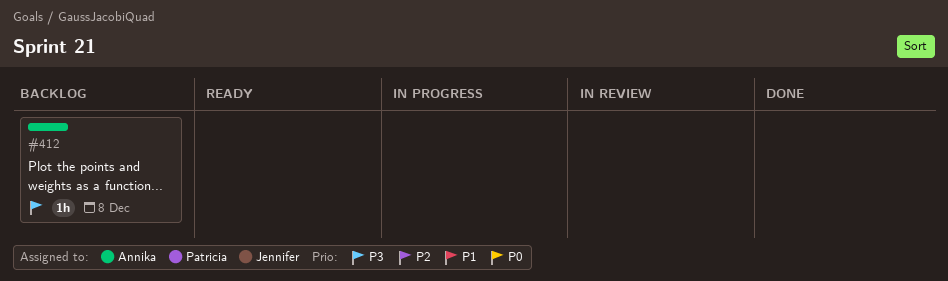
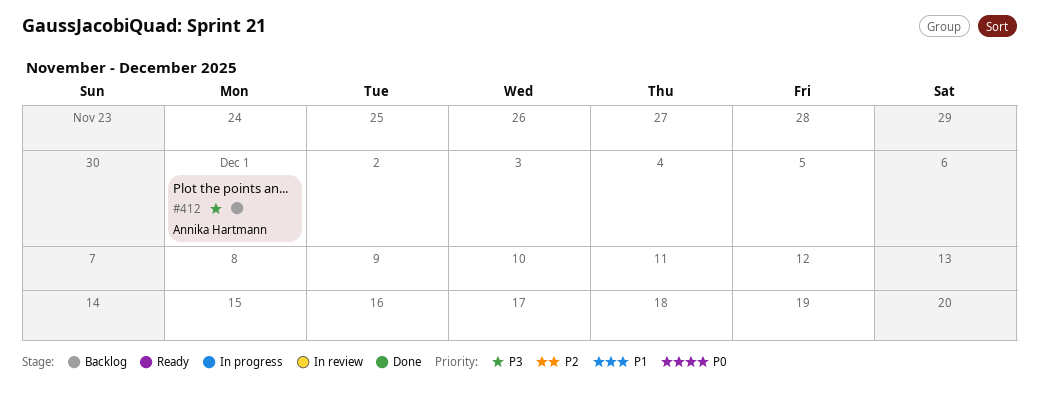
#412, due: Dec 8 -> Dec 1

